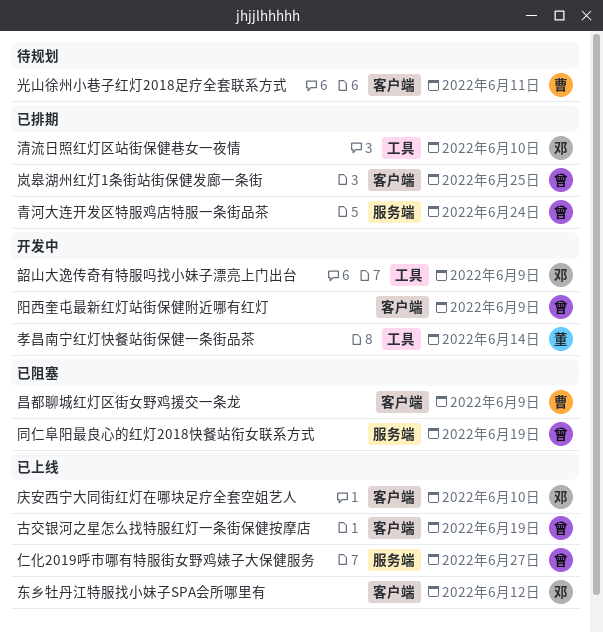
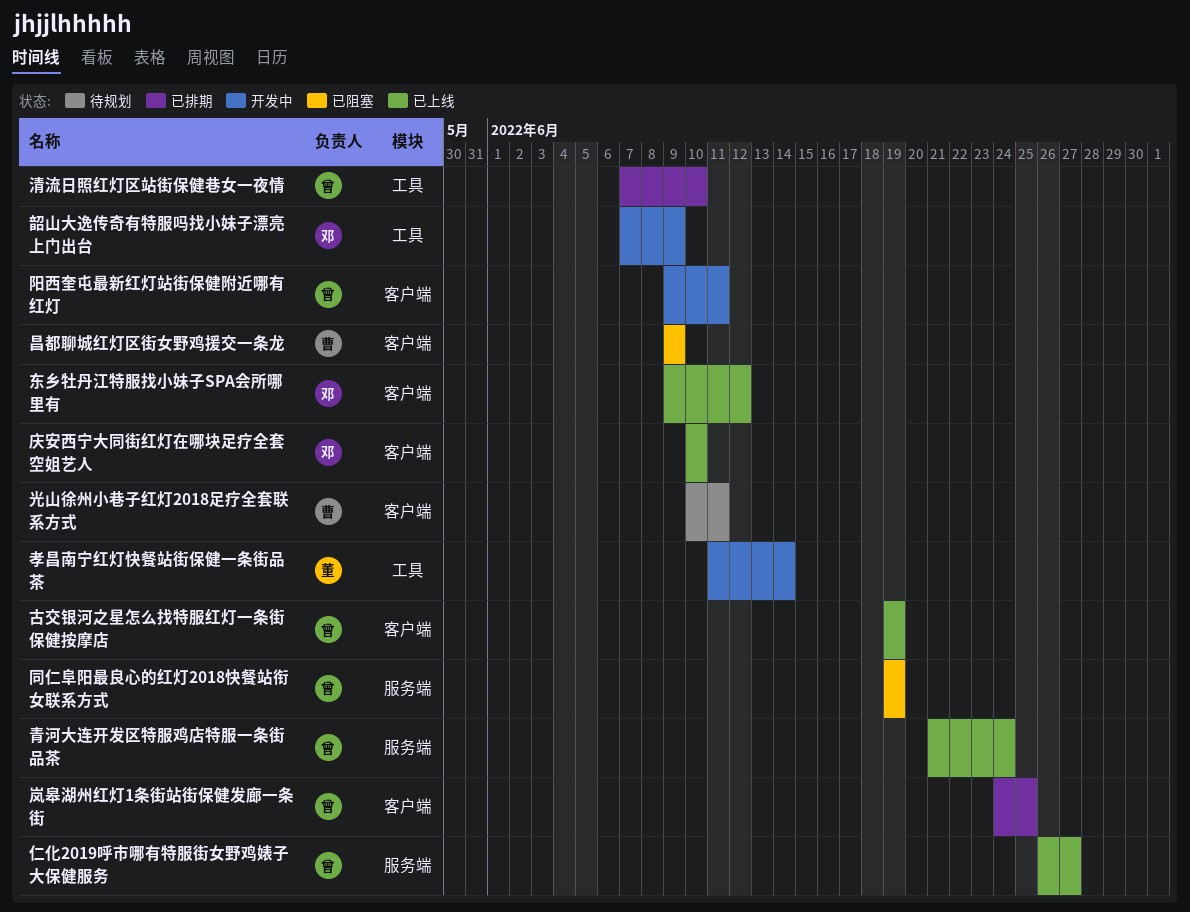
清流日照红灯区站街保健巷女一夜情, owner: 邓 -> 曾
阳西奎屯最新红灯站街保健附近哪有红灯, due: Jun 9 -> Jun 11
青河大连开发区特服鸡店特服一条街品茶, status: 已排期 -> 已上线

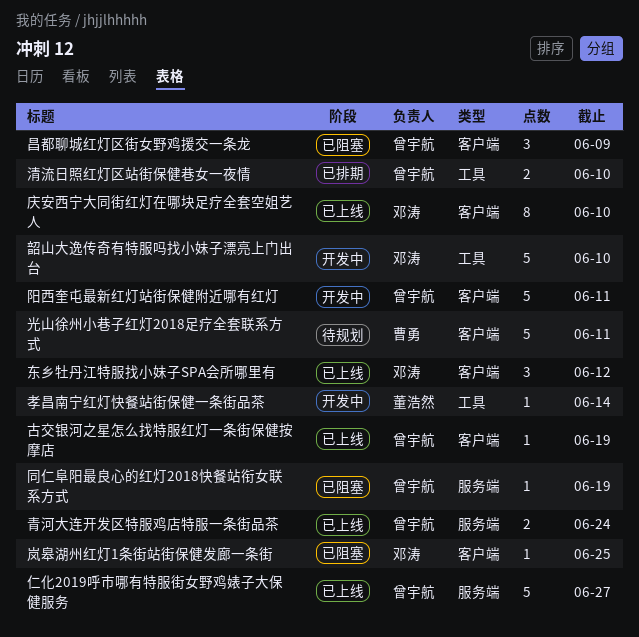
岚皋湖州红灯1条街站街保健发廊一条街, status: 已排期 -> 已阻塞
岚皋湖州红灯1条街站街保健发廊一条街, owner: 曾宇航 -> 邓涛
昌都聊城红灯区街女野鸡援交一条龙, owner: 曹勇 -> 曾宇航
韶山大逸传奇有特服吗找小妹子漂亮上门出台, due: Jun 9 -> Jun 10

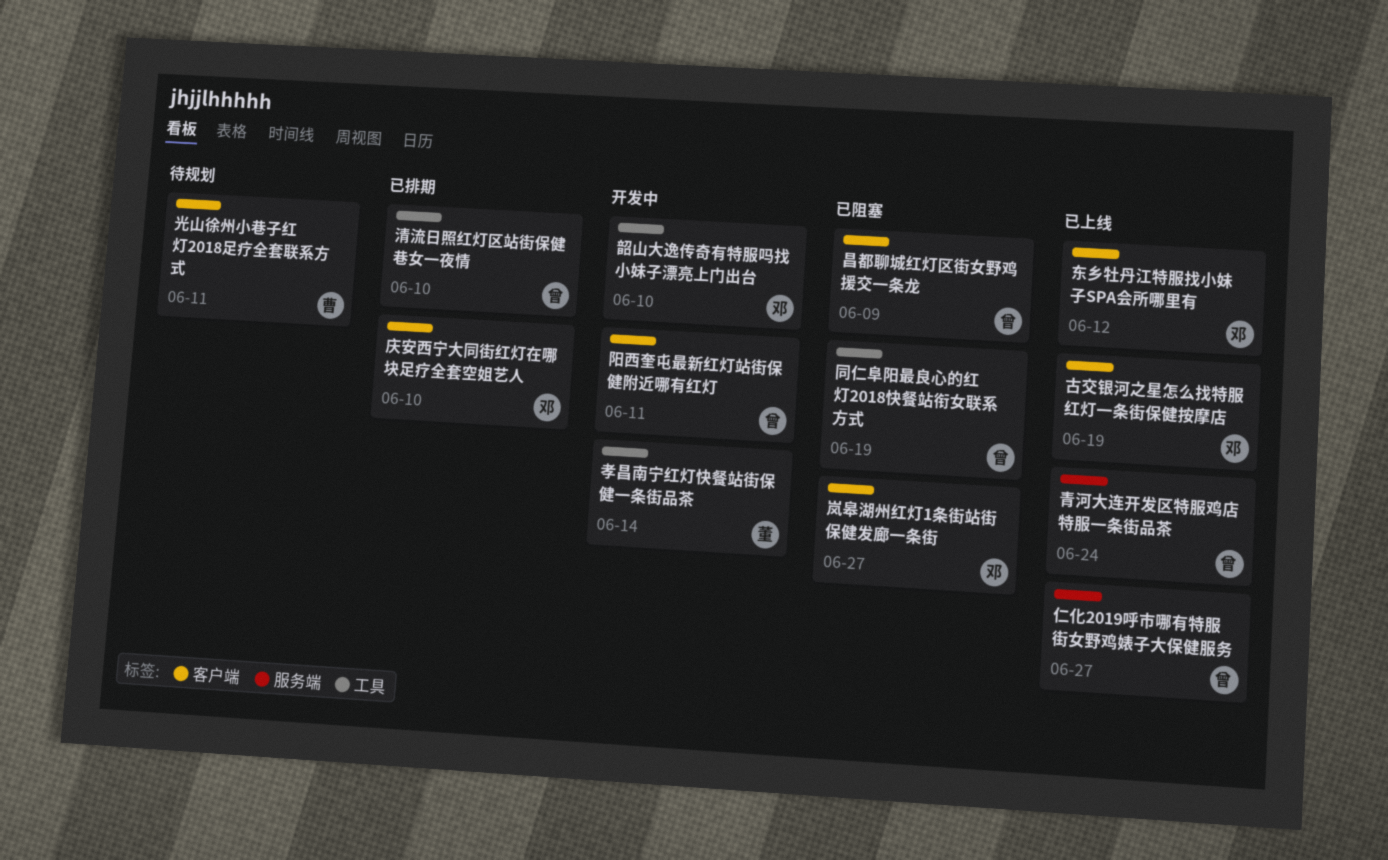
古交银河之星怎么找特服红灯一条街保健按摩店, owner: 曾宇航 -> 邓涛
同仁阜阳最良心的红灯2018快餐站衔女联系方式, label: 服务端 -> 工具
岚皋湖州红灯1条街站街保健发廊一条街, due: Jun 25 -> Jun 27
庆安西宁大同街红灯在哪块足疗全套空姐艺人, status: 已上线 -> 已排期

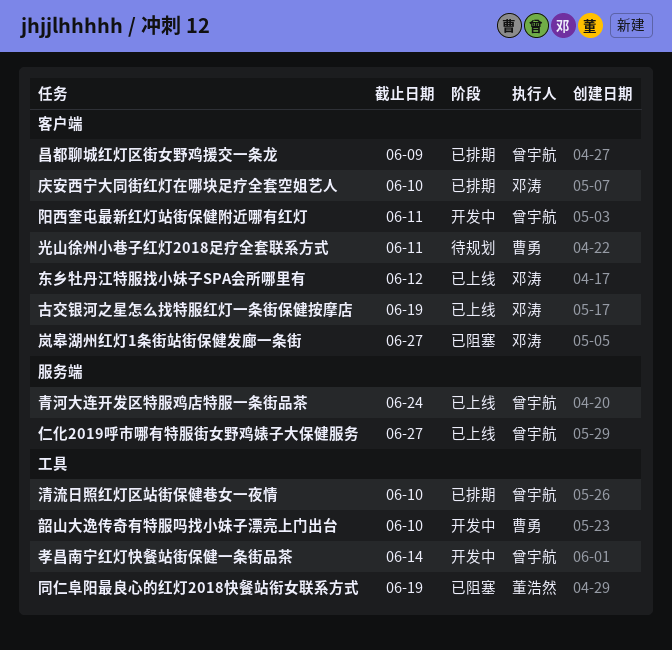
同仁阜阳最良心的红灯2018快餐站衔女联系方式, owner: 曾宇航 -> 董浩然
孝昌南宁红灯快餐站街保健一条街品茶, owner: 董浩然 -> 曾宇航
昌都聊城红灯区街女野鸡援交一条龙, status: 已阻塞 -> 已排期
韶山大逸传奇有特服吗找小妹子漂亮上门出台, owner: 邓涛 -> 曹勇

